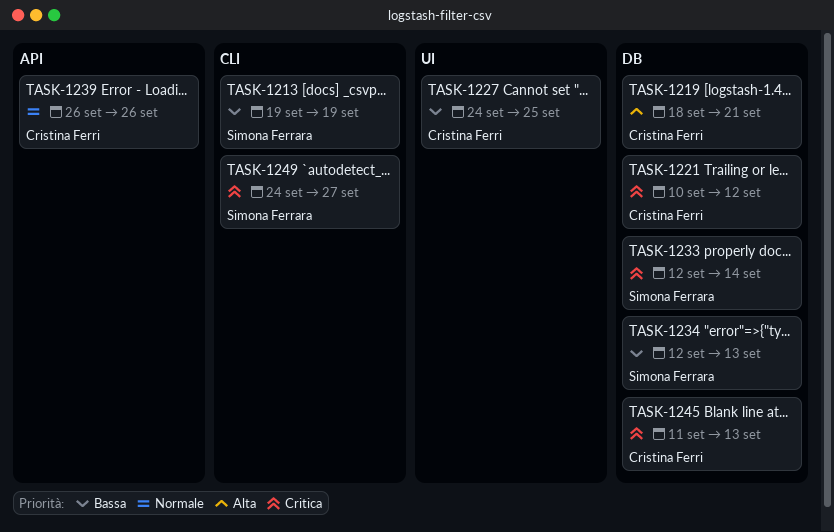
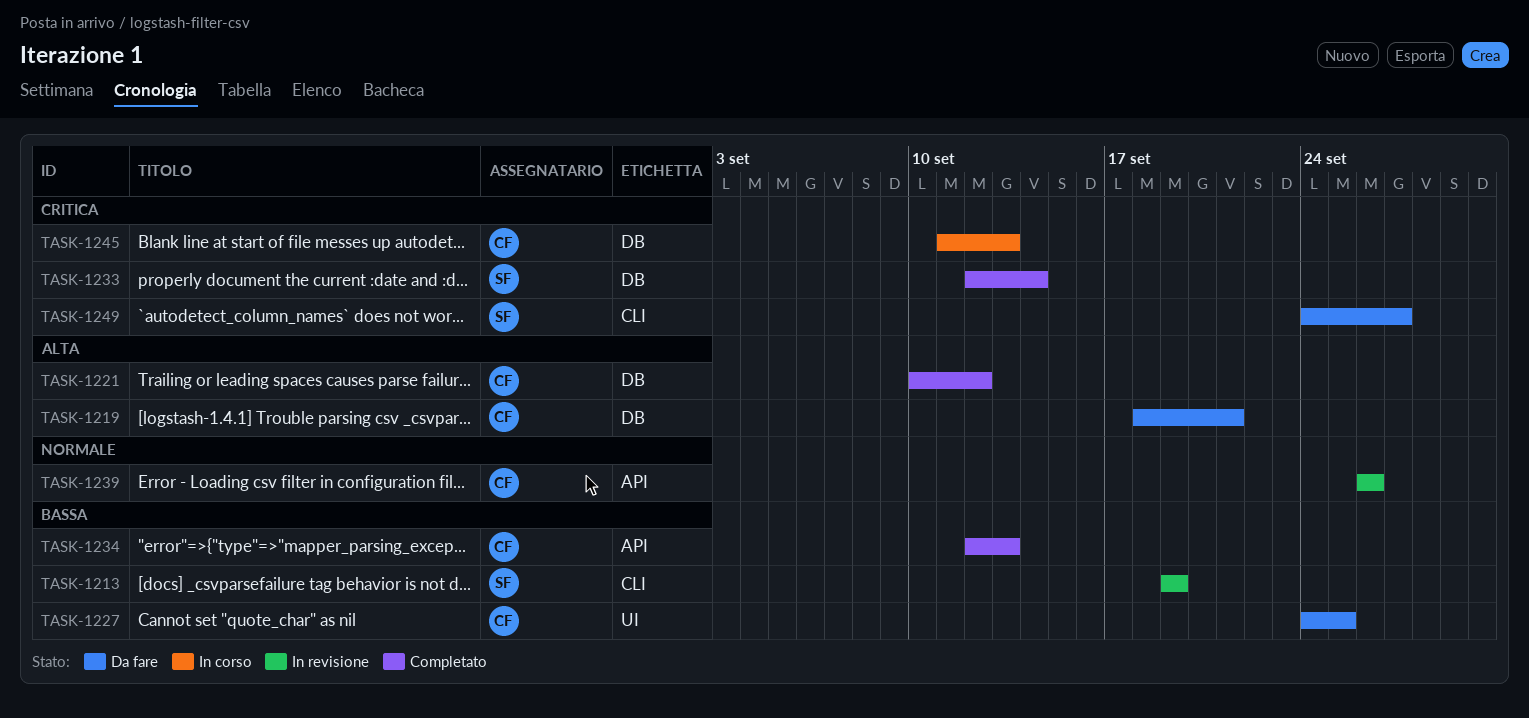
TASK-1221, priority: Critica -> Alta
TASK-1234, owner: Simona Ferrara -> Cristina Ferri
TASK-1234, label: DB -> API

